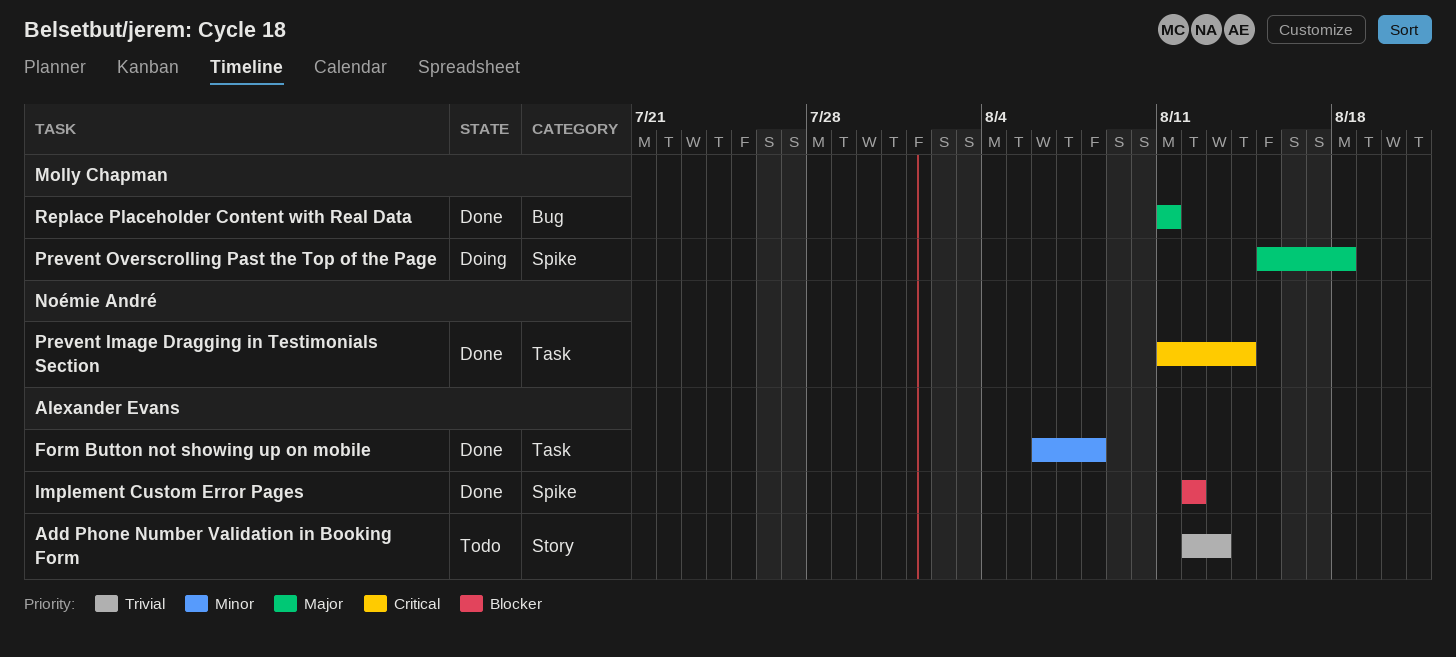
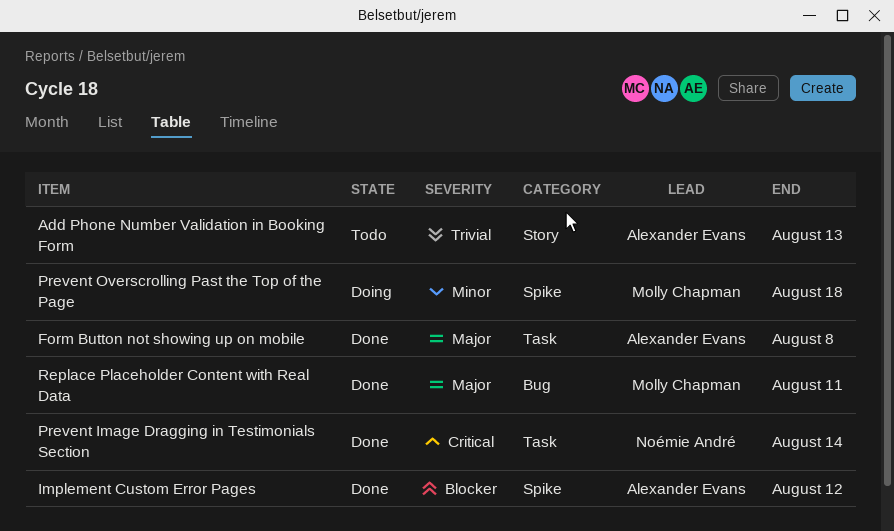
Form Button not showing up on mobile, priority: Minor -> Major
Prevent Overscrolling Past the Top of the Page, priority: Major -> Minor

